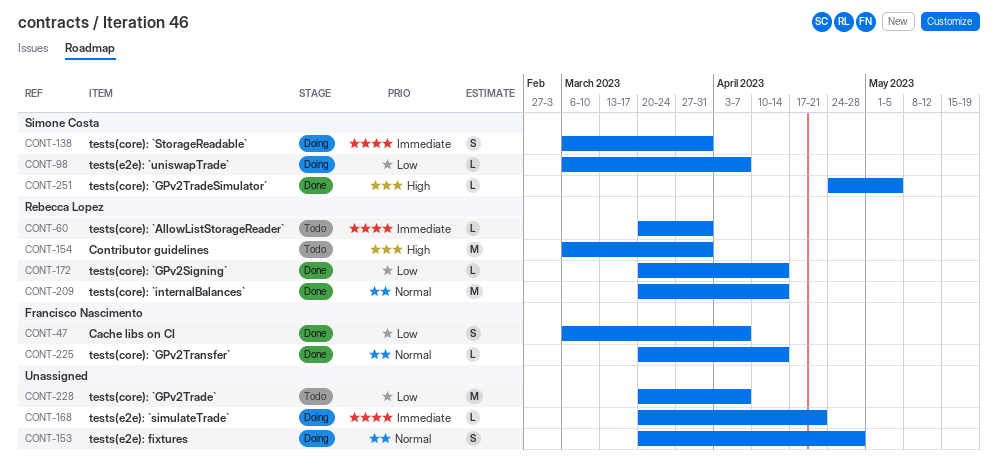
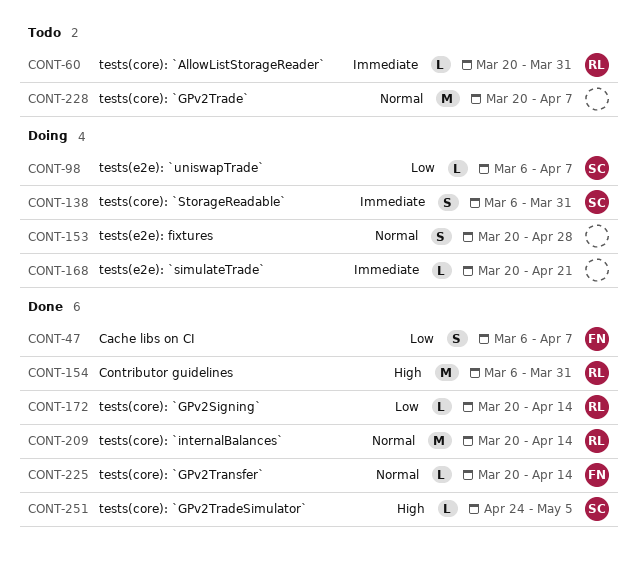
CONT-154, status: Todo -> Done
CONT-228, priority: Low -> Normal

